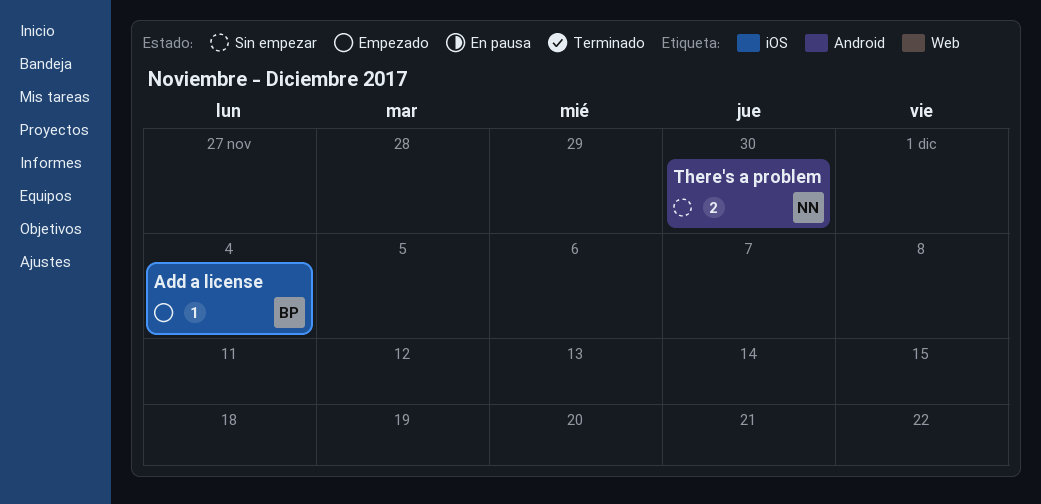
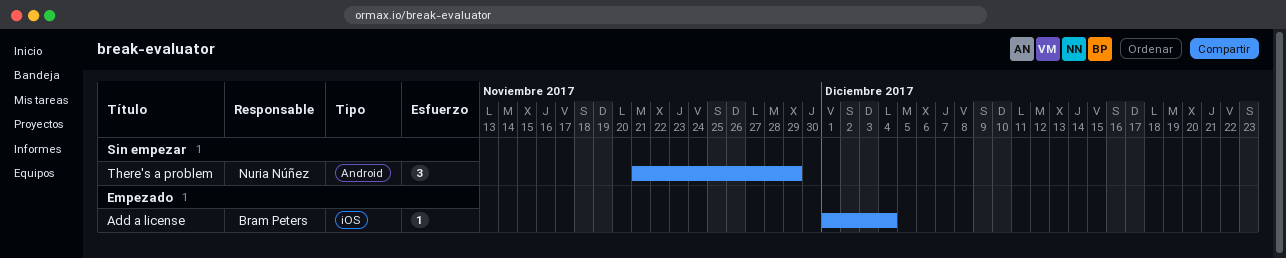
There's a problem, estimate: 2 -> 3
There's a problem, due: Nov 30 -> Nov 29

